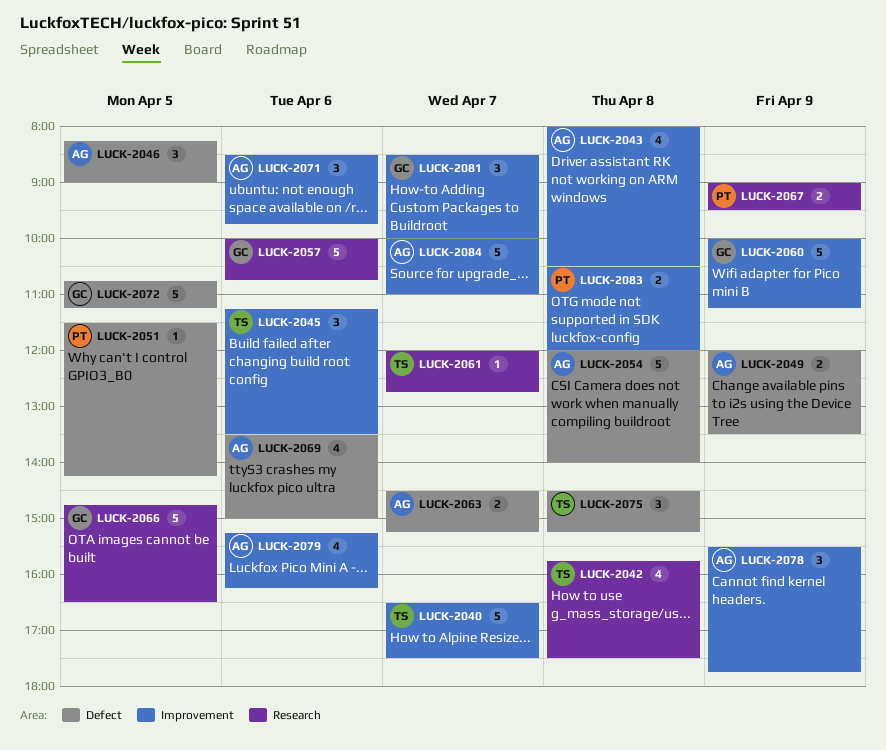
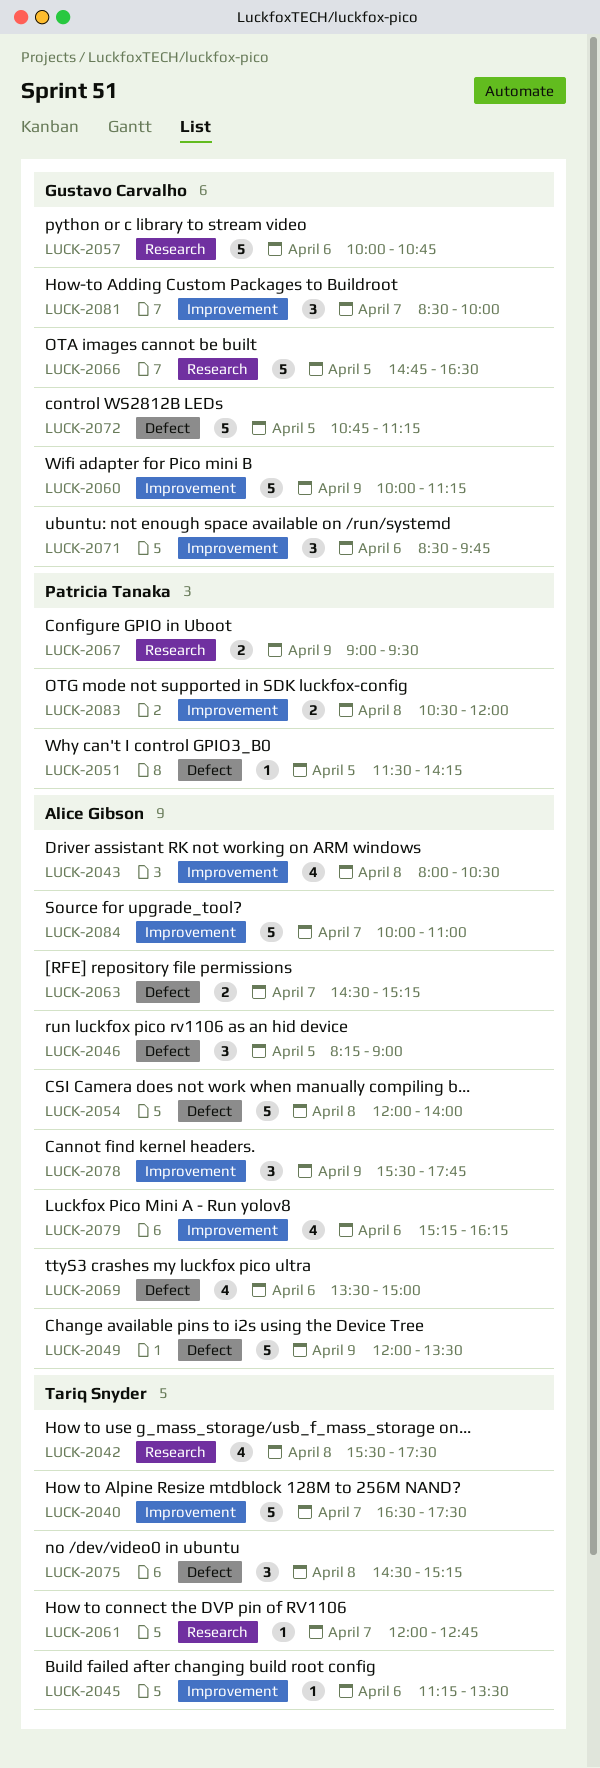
LUCK-2042, begins: 15:45 -> 15:30
LUCK-2045, estimate: 3 -> 1
LUCK-2049, estimate: 2 -> 5
LUCK-2071, owner: Alice Gibson -> Gustavo Carvalho

